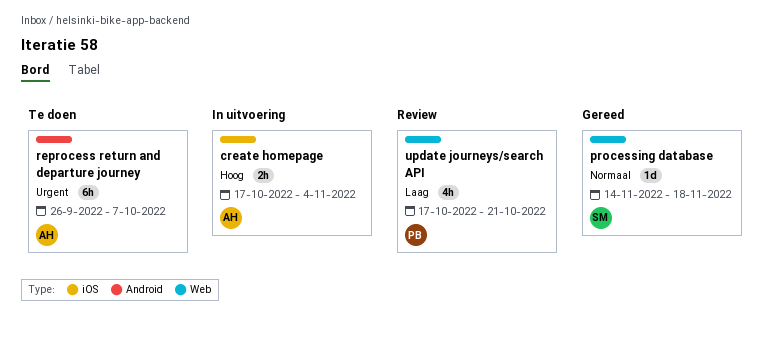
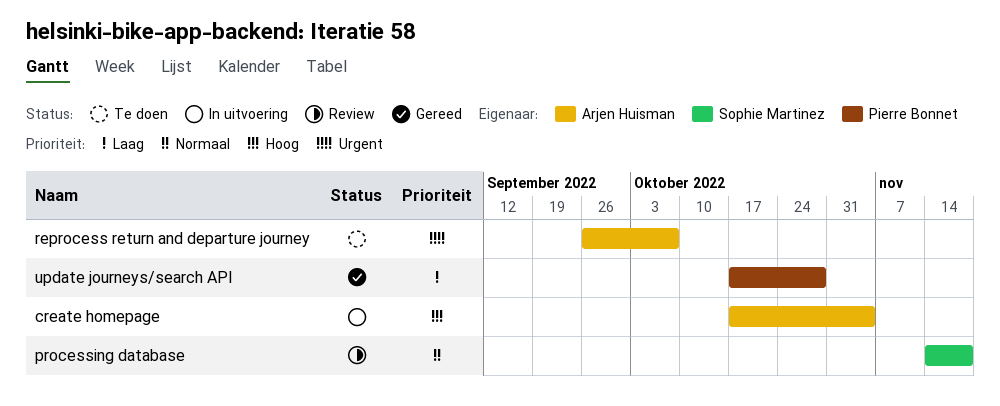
processing database, status: Gereed -> Review
update journeys/search API, status: Review -> Gereed
update journeys/search API, due: Oct 21 -> Oct 28

